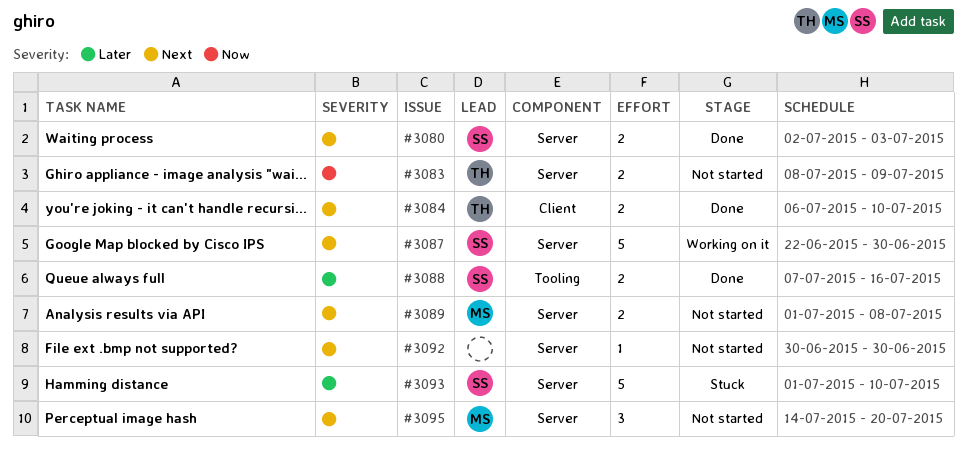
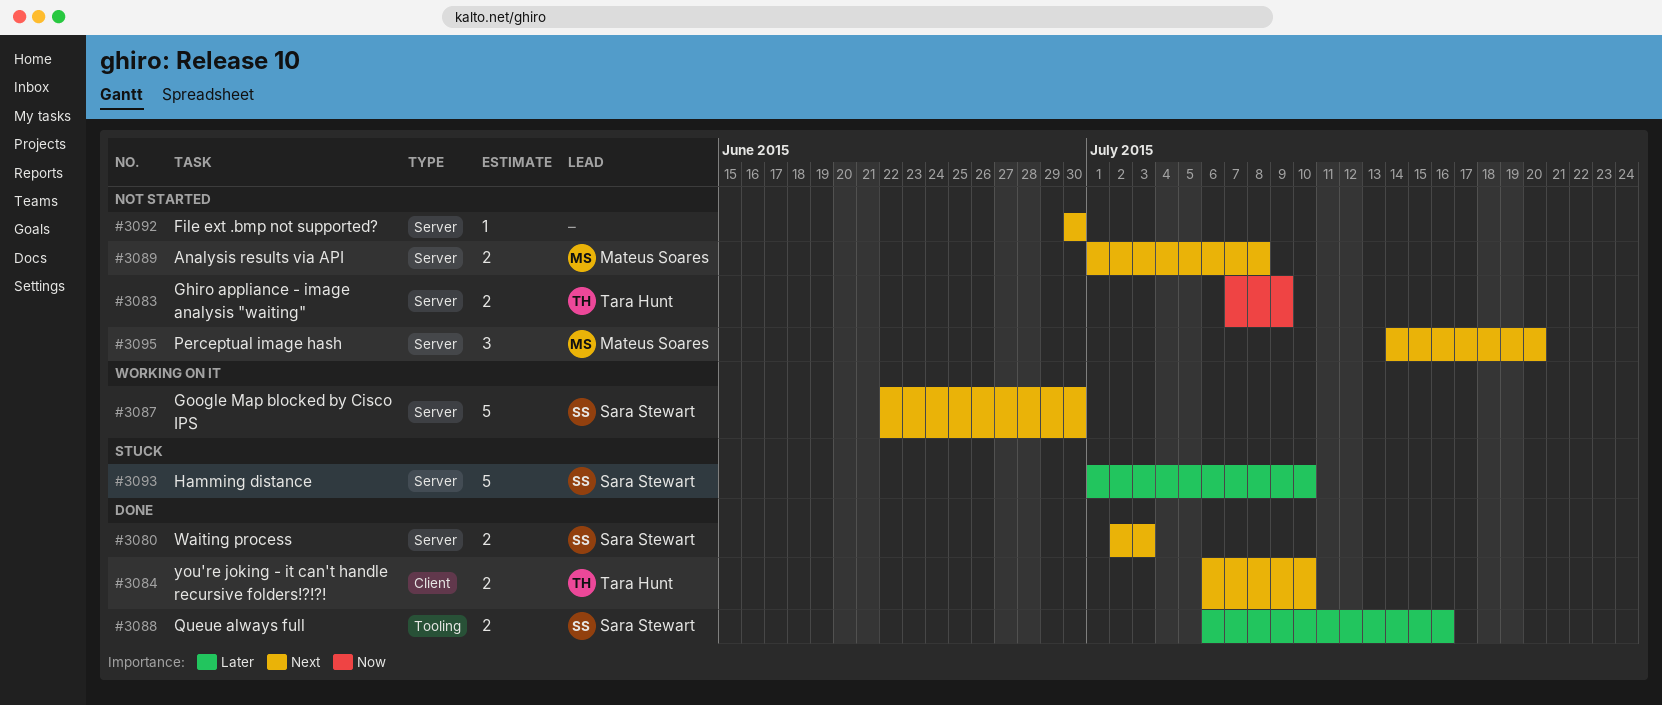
#3083, start: Jul 8 -> Jul 7
#3088, start: Jul 7 -> Jul 6

